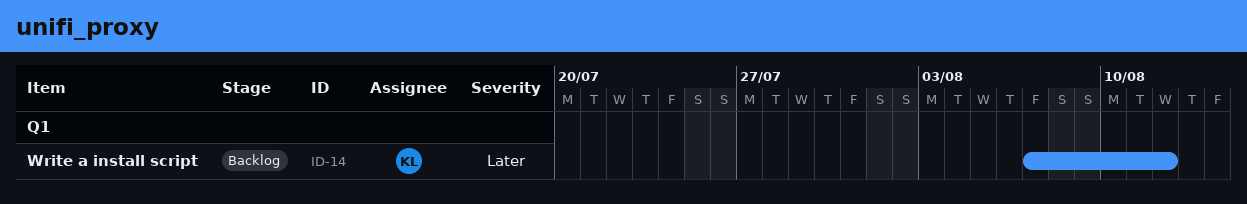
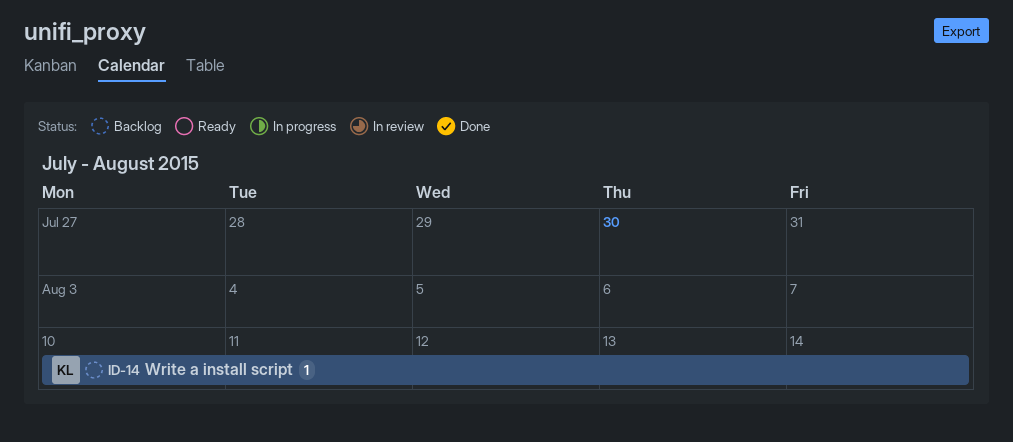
ID-14, start: Aug 7 -> Aug 10
ID-14, due: Aug 12 -> Aug 14

